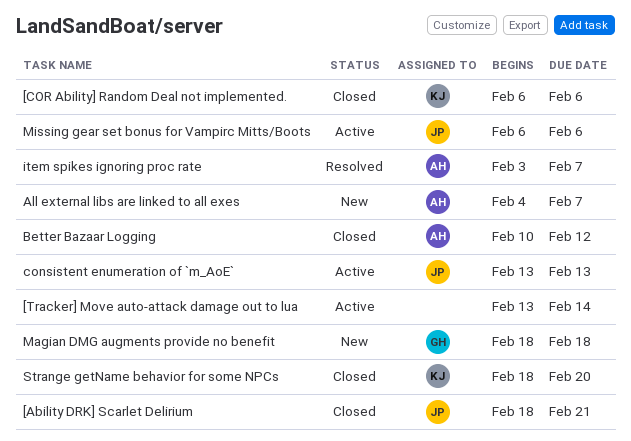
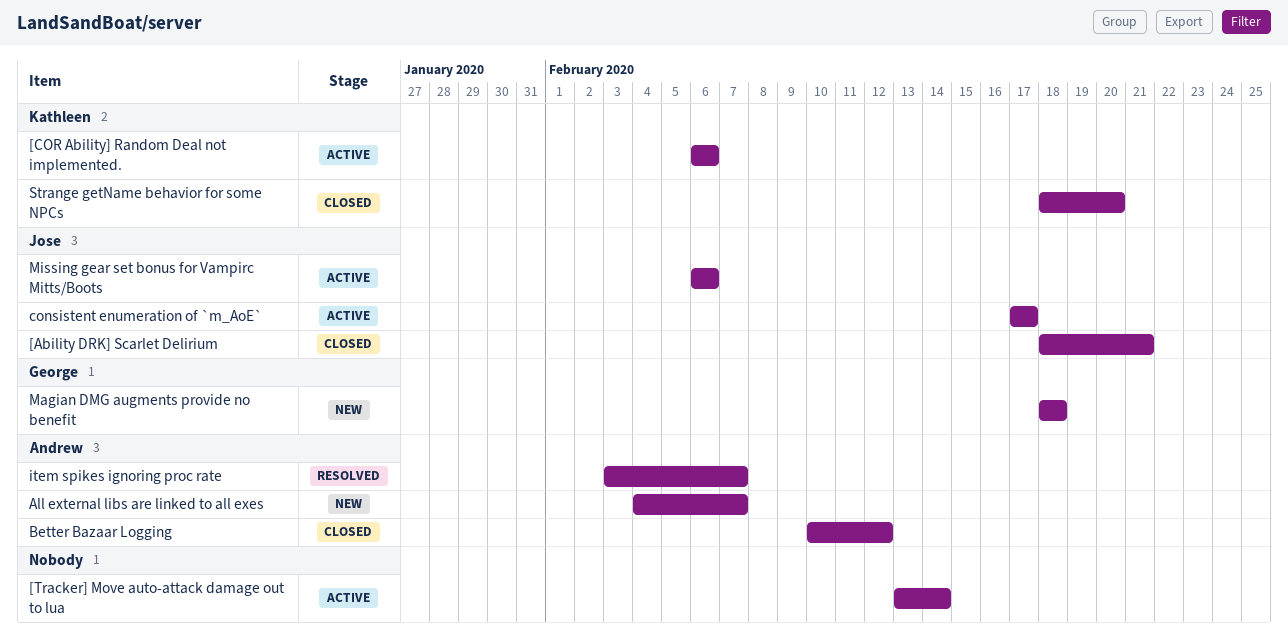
[COR Ability] Random Deal not implemented., status: Closed -> Active
consistent enumeration of `m_AoE`, start: Feb 13 -> Feb 17
consistent enumeration of `m_AoE`, due: Feb 13 -> Feb 17

